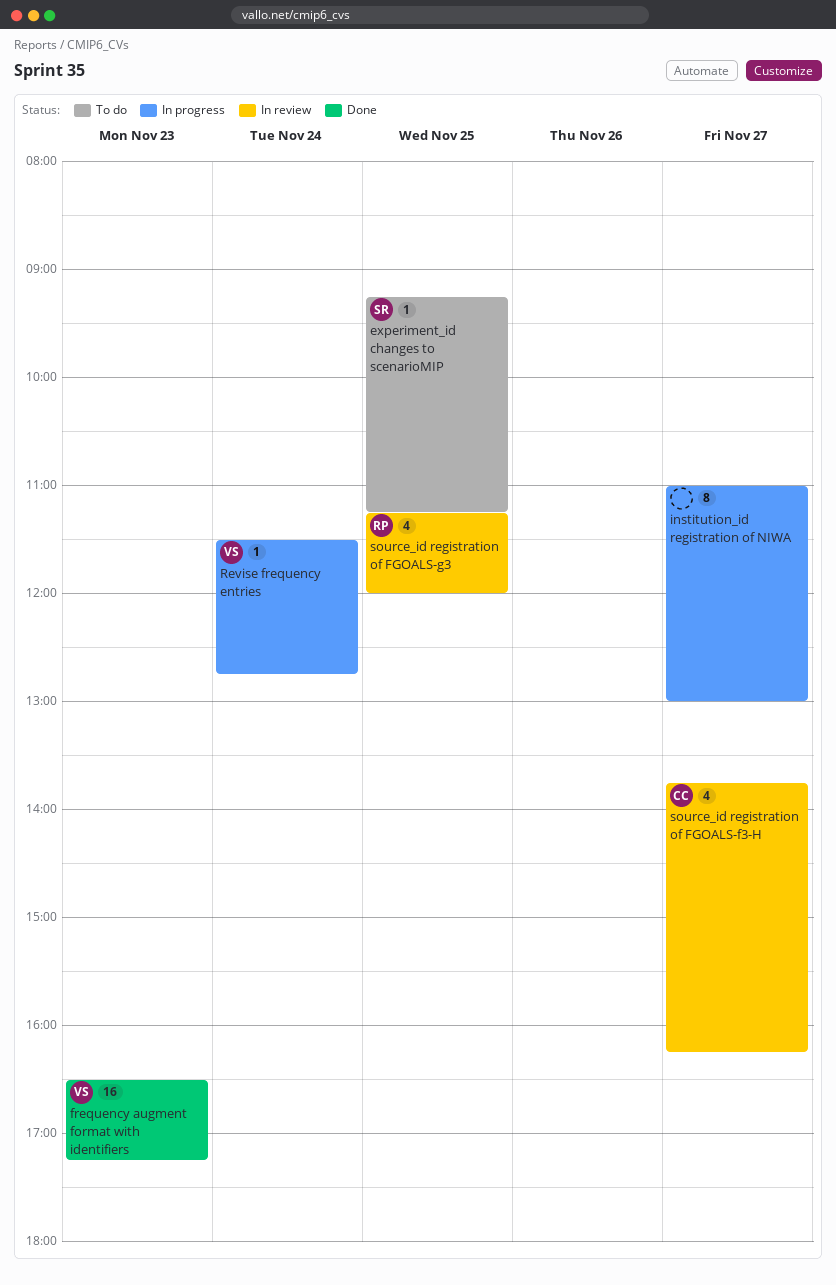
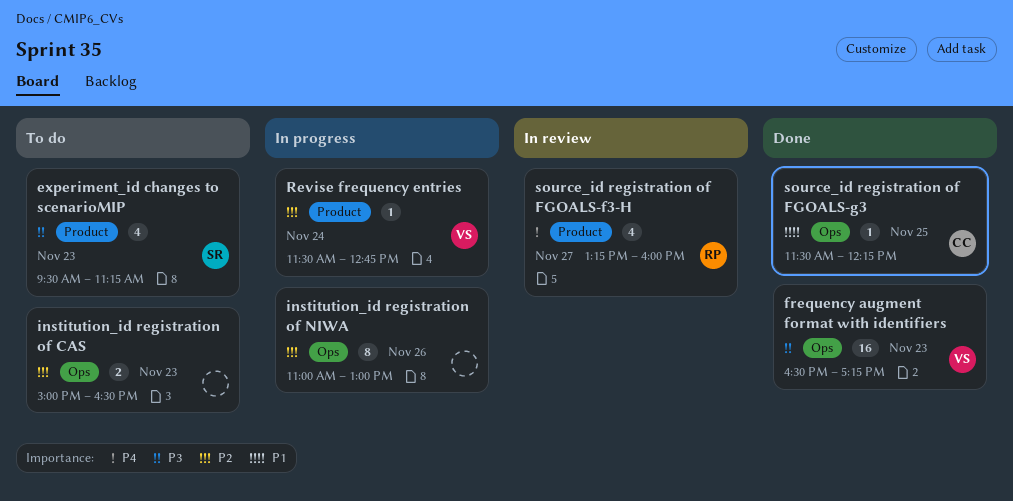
experiment_id changes to scenarioMIP, estimate: 1 -> 4
experiment_id changes to scenarioMIP, day: Nov 25 -> Nov 23
experiment_id changes to scenarioMIP, begins: 09:15 -> 09:30
institution_id registration of CAS: none -> present
institution_id registration of NIWA, day: Nov 27 -> Nov 26
source_id registration of FGOALS-f3-H, owner: CC -> RP
source_id registration of FGOALS-f3-H, begins: 13:45 -> 13:15
source_id registration of FGOALS-f3-H, ends: 16:15 -> 16:00
source_id registration of FGOALS-g3, status: In review -> Done
source_id registration of FGOALS-g3, owner: RP -> CC
source_id registration of FGOALS-g3, estimate: 4 -> 1
source_id registration of FGOALS-g3, begins: 11:15 -> 11:30
source_id registration of FGOALS-g3, ends: 12:00 -> 12:15

